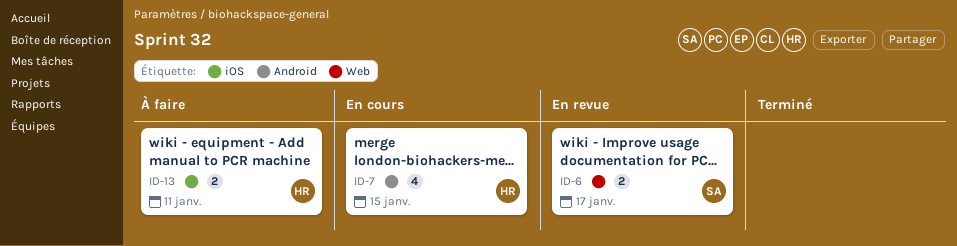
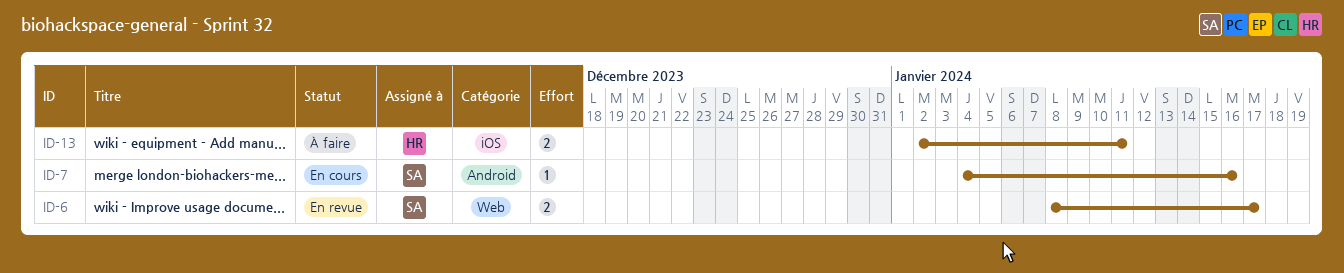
ID-7, owner: HR -> SA
ID-7, estimate: 4 -> 1
ID-7, due: Jan 15 -> Jan 16

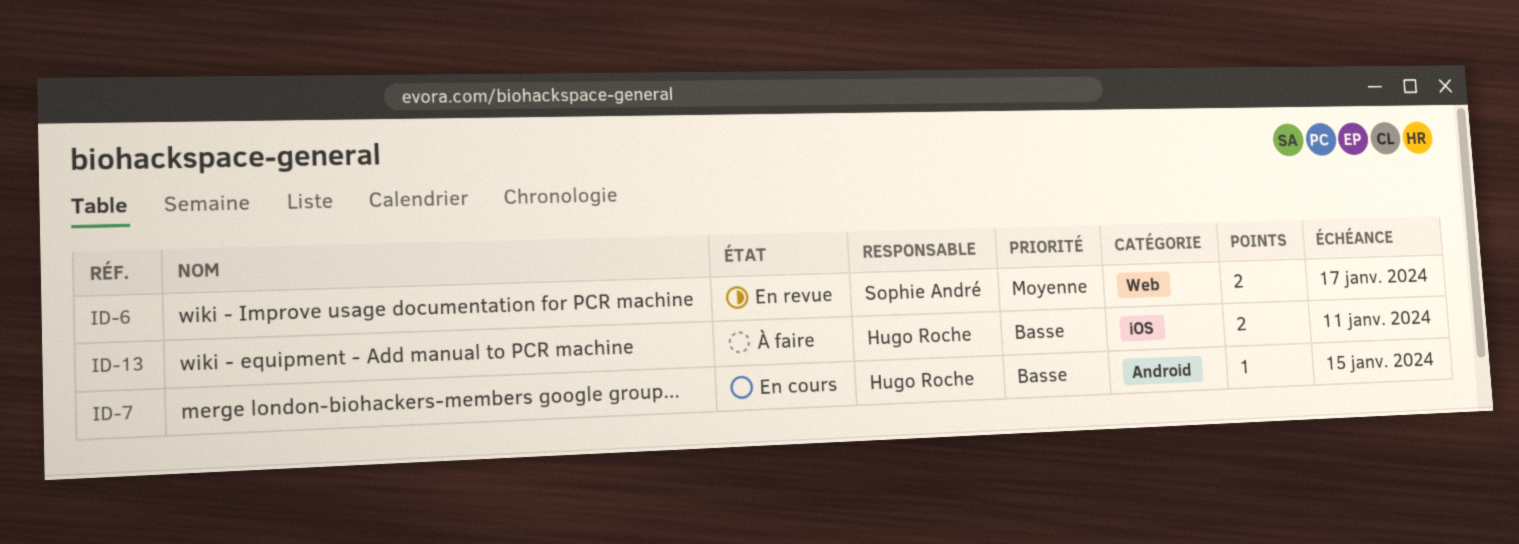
ID-7, owner: Sophie André -> Hugo Roche
ID-7, due: Jan 16 -> Jan 15

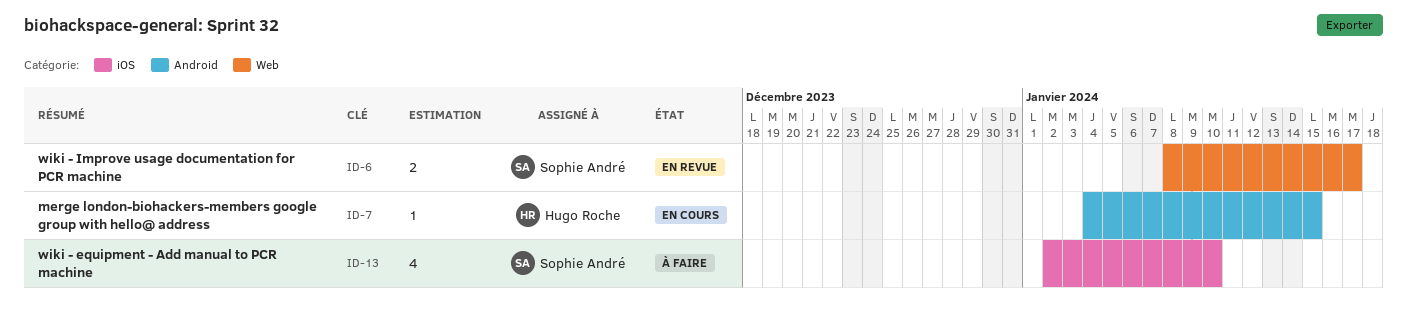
ID-13, owner: Hugo Roche -> Sophie André
ID-13, estimate: 2 -> 4
ID-13, due: Jan 11 -> Jan 10

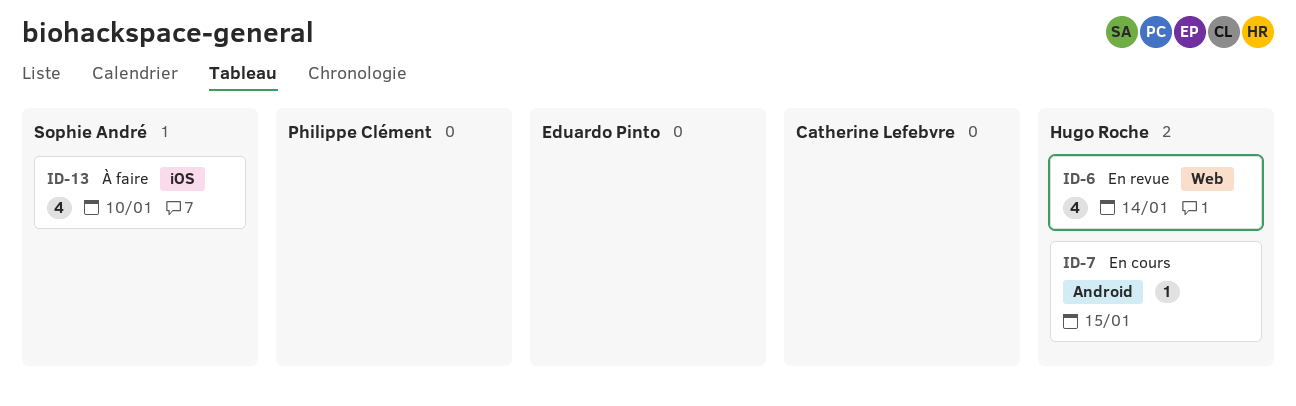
ID-6, owner: Sophie André -> Hugo Roche
ID-6, estimate: 2 -> 4
ID-6, due: Jan 17 -> Jan 14

